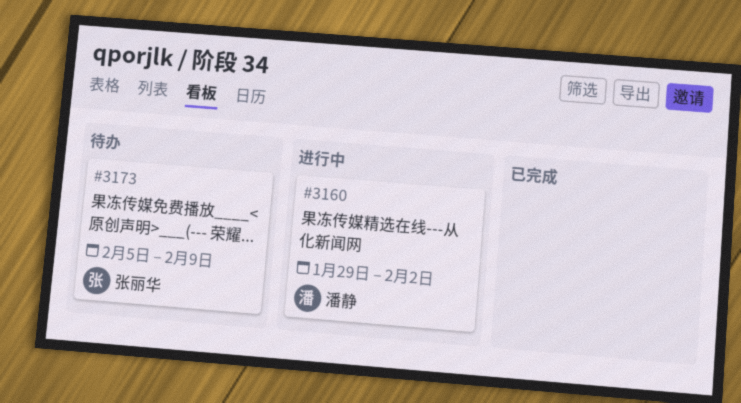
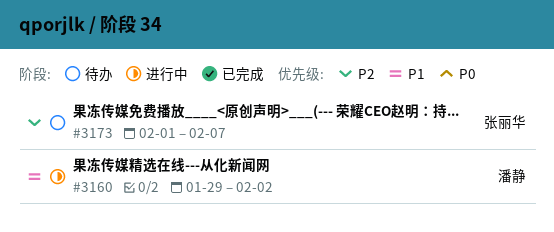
#3173, start: Feb 5 -> Feb 1
#3173, due: Feb 9 -> Feb 7

